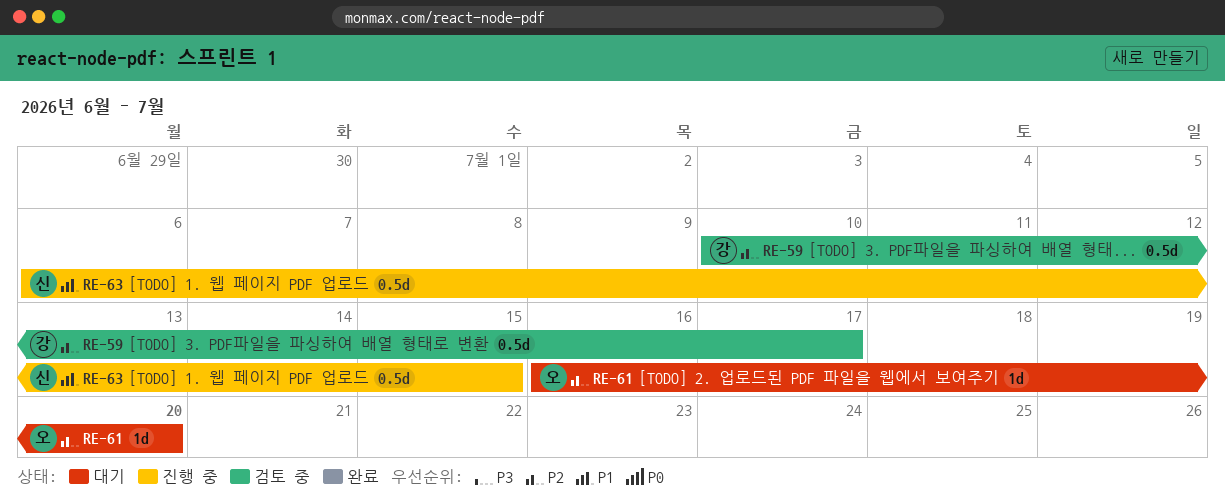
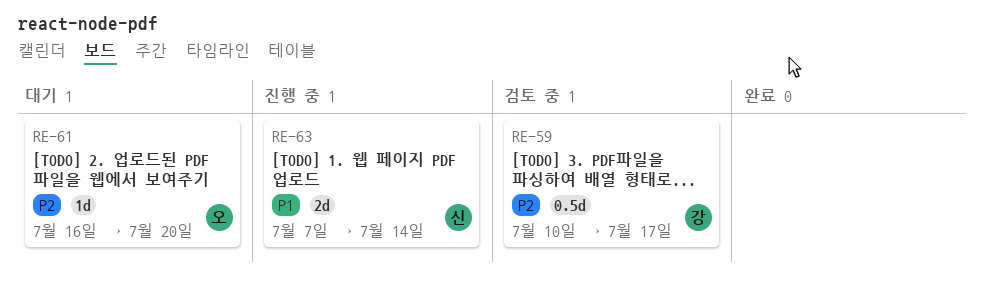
RE-63, estimate: 0.5d -> 2d
RE-63, start: Jul 6 -> Jul 7
RE-63, due: Jul 15 -> Jul 14

